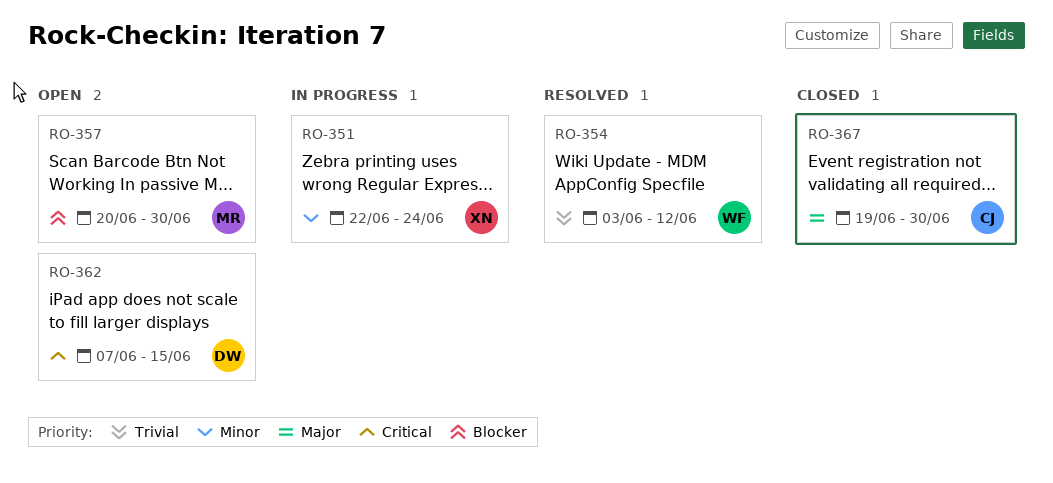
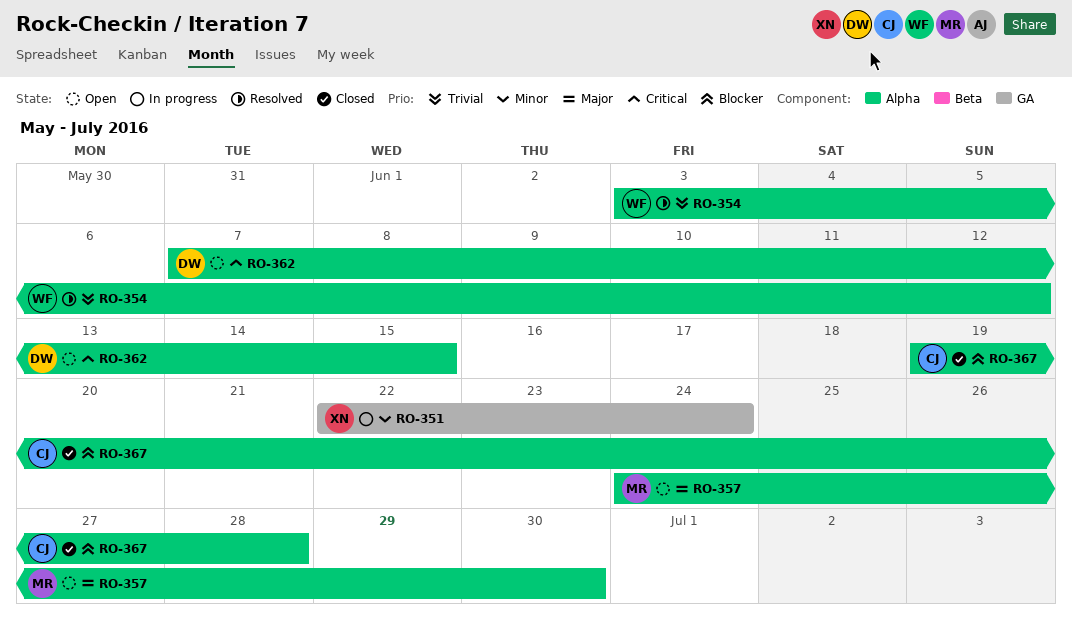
RO-357, priority: Blocker -> Major
RO-357, start: Jun 20 -> Jun 24
RO-367, priority: Major -> Blocker
RO-367, due: Jun 30 -> Jun 28

